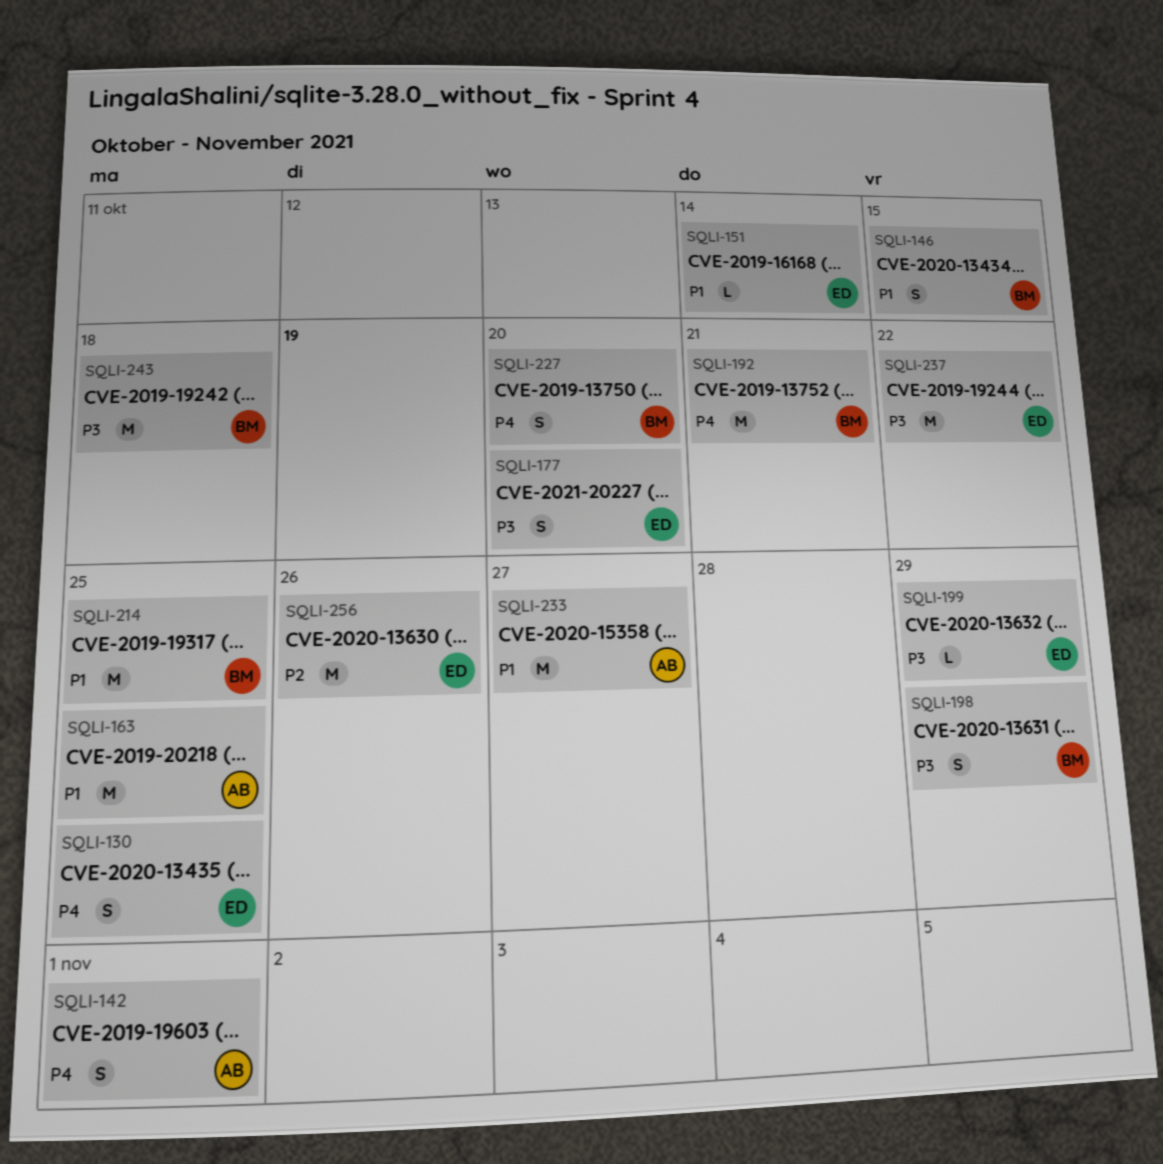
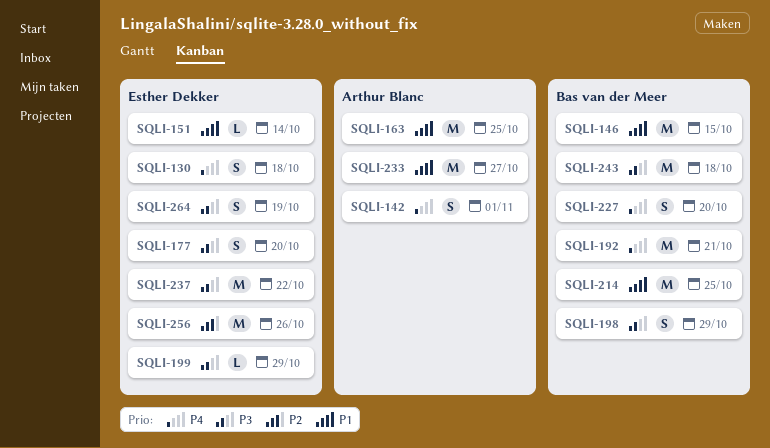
SQLI-130, due: Oct 25 -> Oct 18
SQLI-146, estimate: S -> M
SQLI-264: none -> present

